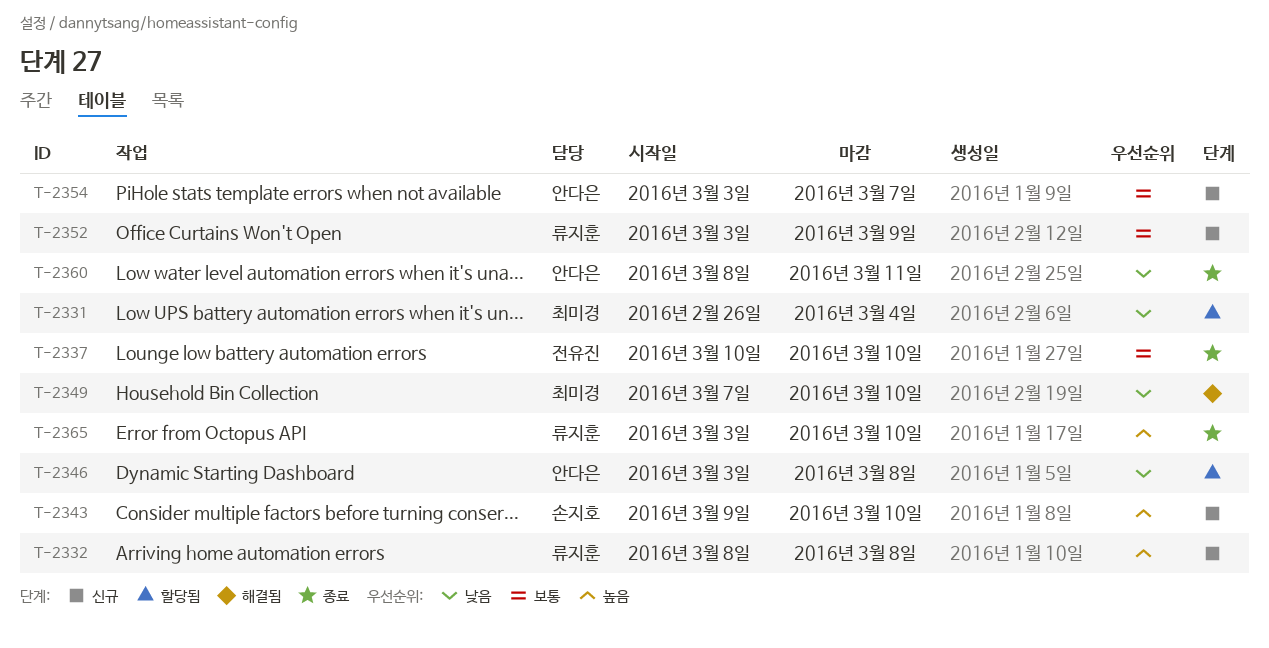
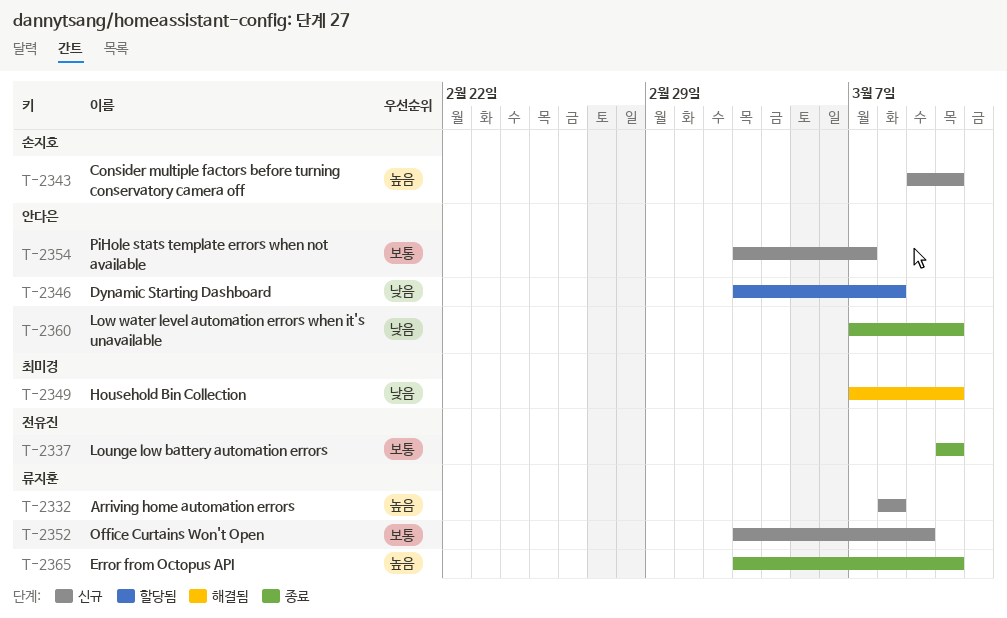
T-2331: present -> none
T-2360, start: Mar 8 -> Mar 7
T-2360, due: Mar 11 -> Mar 10

